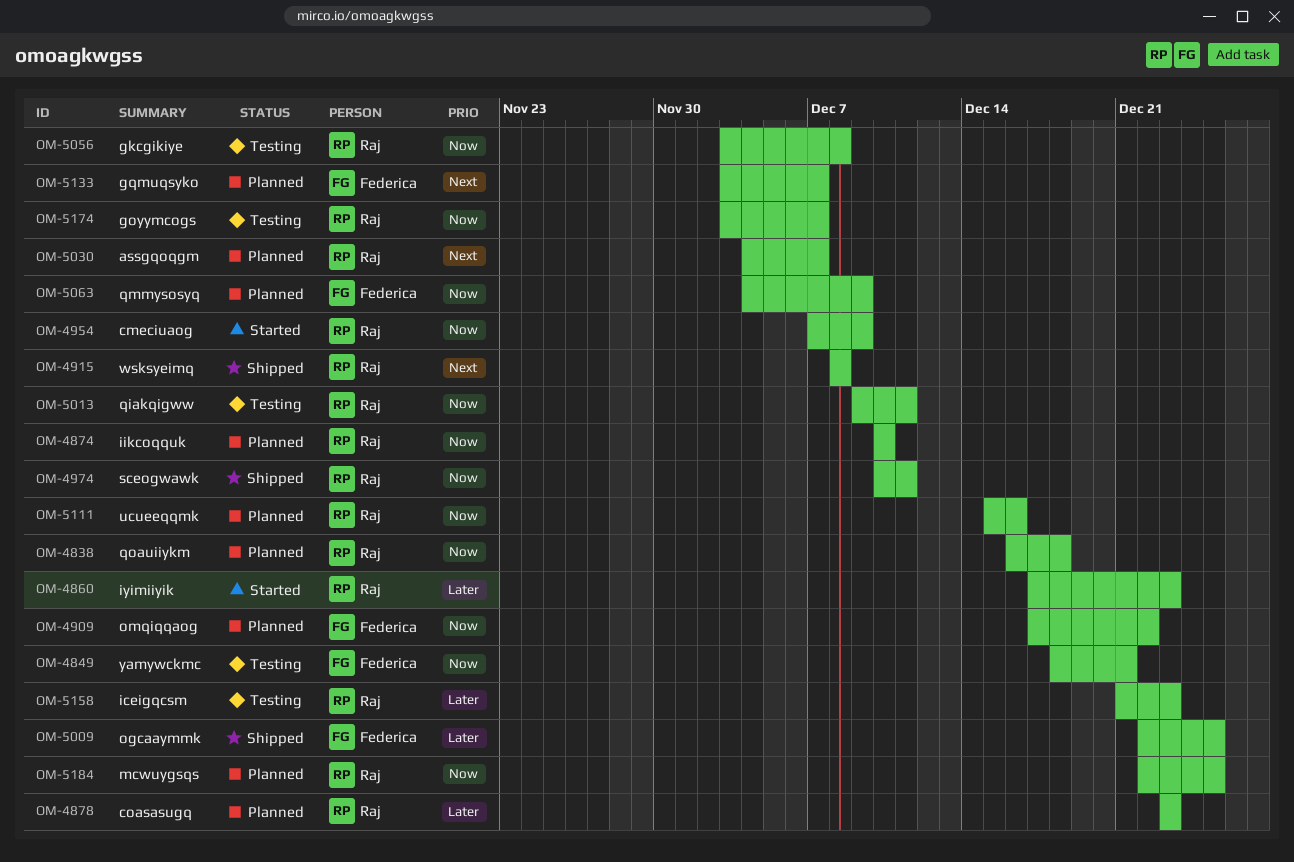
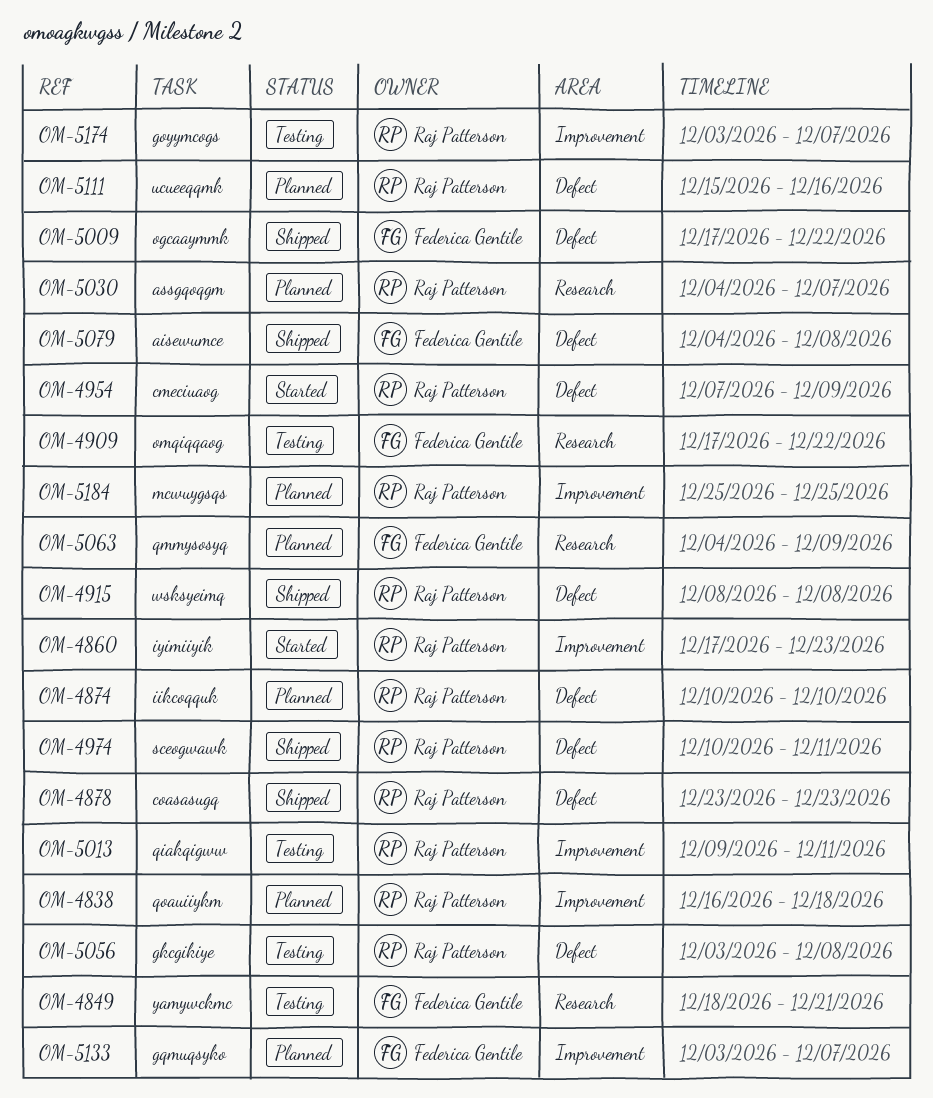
OM-4878, status: Planned -> Shipped
OM-4909, status: Planned -> Testing
OM-5009, start: Dec 22 -> Dec 17
OM-5009, due: Dec 25 -> Dec 22
OM-5079: none -> present
OM-5158: present -> none
OM-5184, start: Dec 22 -> Dec 25

